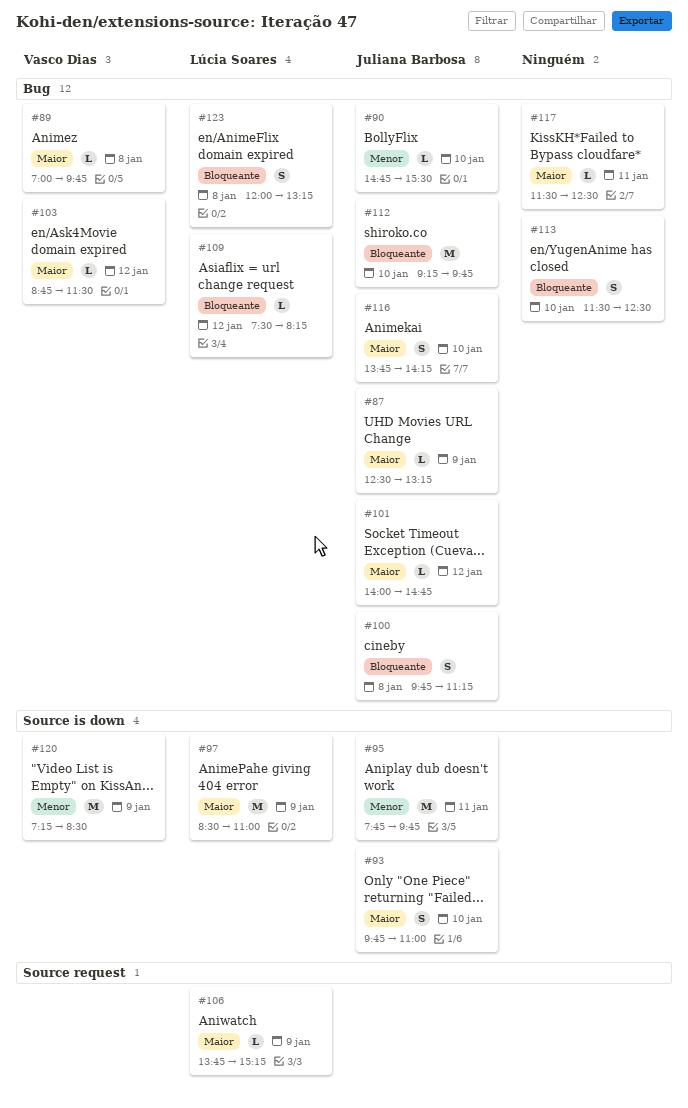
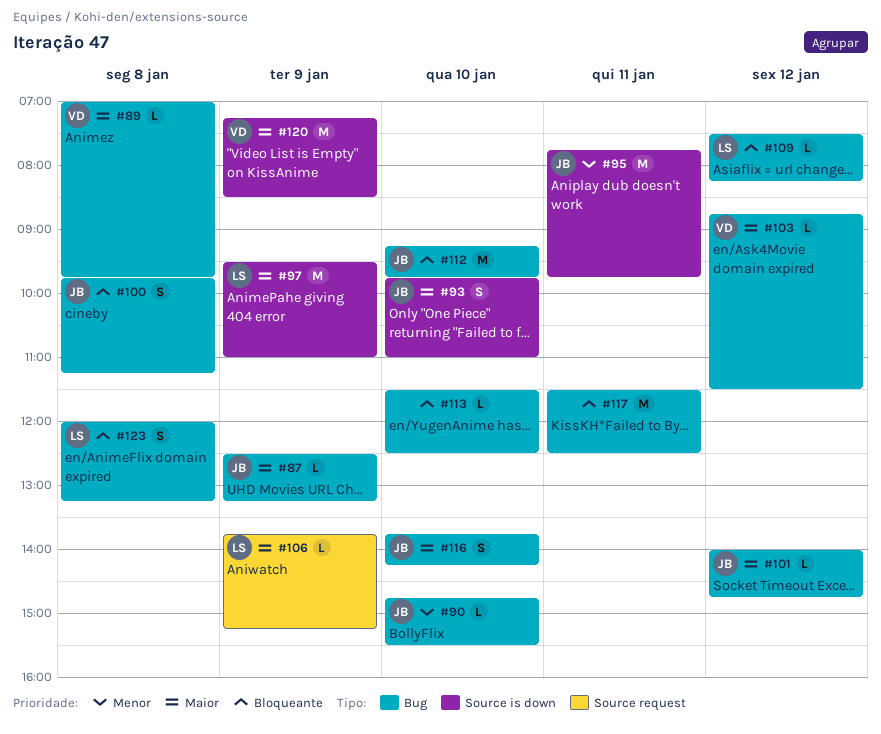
#97, begins: 08:30 -> 09:30
#113, estimate: S -> L
#117, priority: Maior -> Bloqueante
#117, estimate: L -> M
#120, priority: Menor -> Maior

